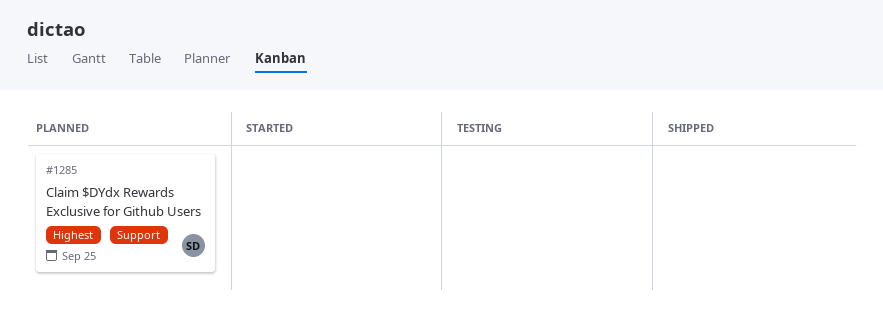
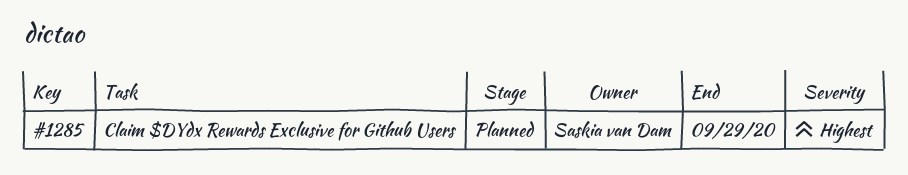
#1285, due: Sep 25 -> Sep 29

